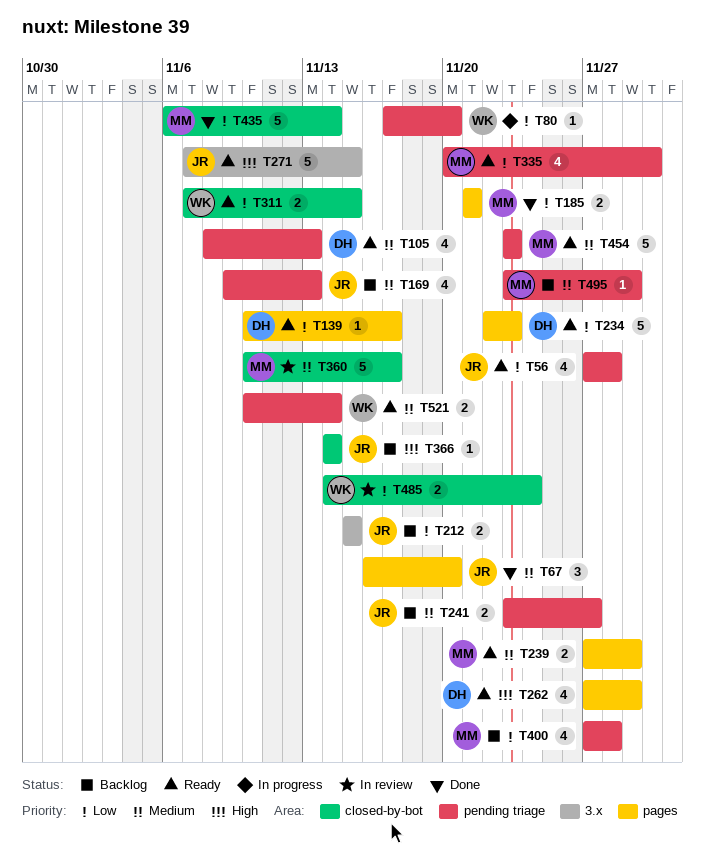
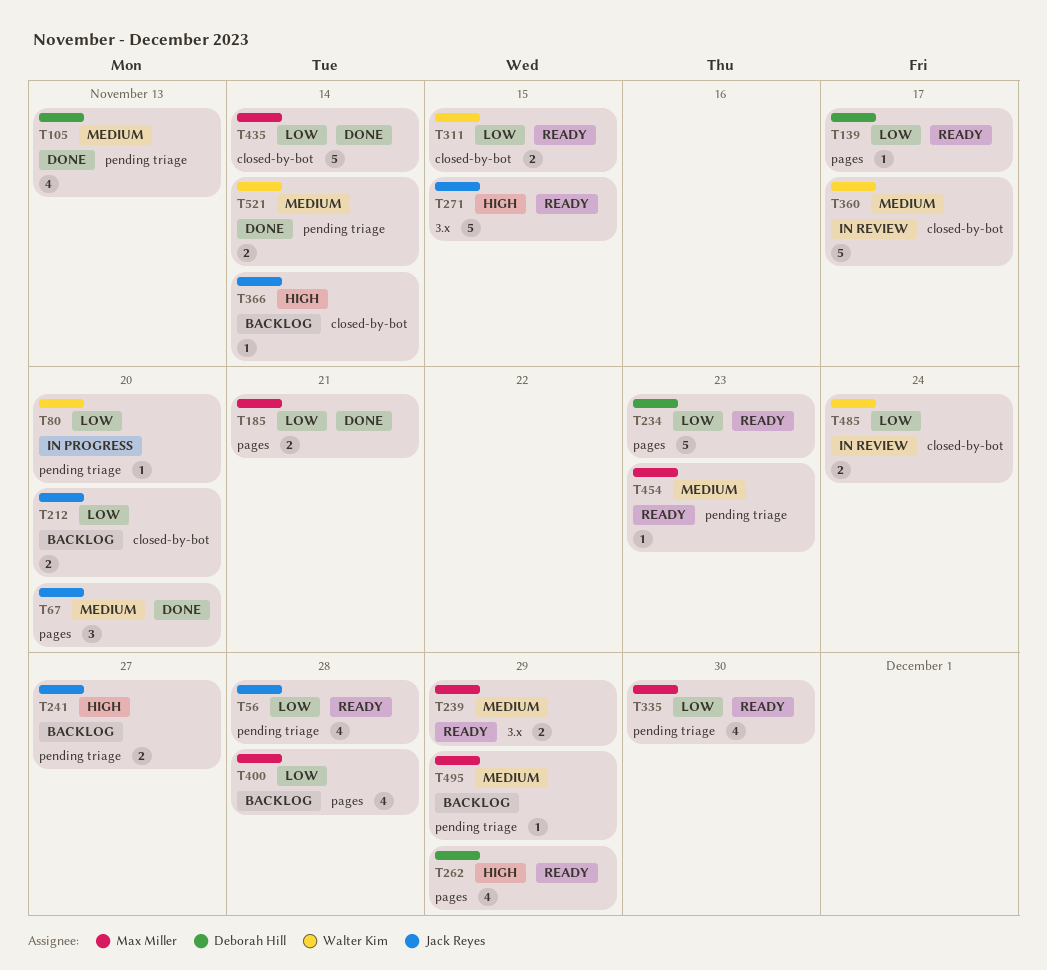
T105, status: Ready -> Done
T169: present -> none
T212, label: 3.x -> closed-by-bot
T212, due: Nov 15 -> Nov 20
T239, label: pages -> 3.x
T241, priority: Medium -> High
T360, owner: Max Miller -> Walter Kim
T400, label: pending triage -> pages
T454, estimate: 5 -> 1
T521, status: Ready -> Done

